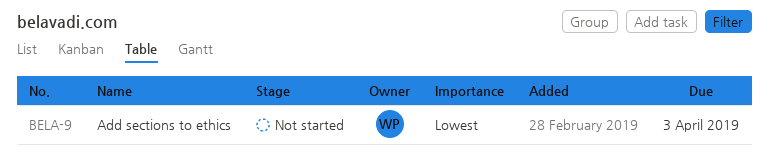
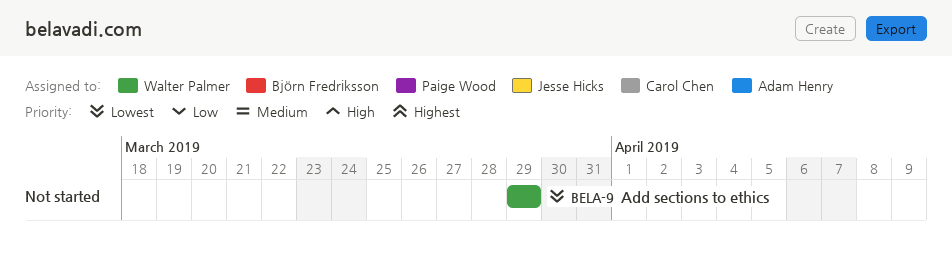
BELA-9, due: Apr 3 -> Mar 29

